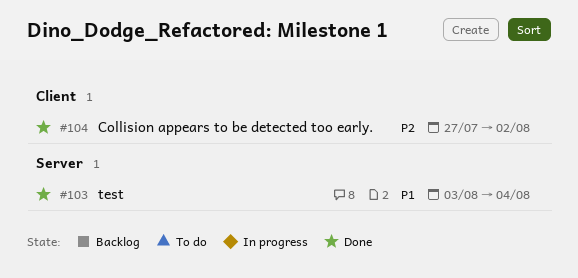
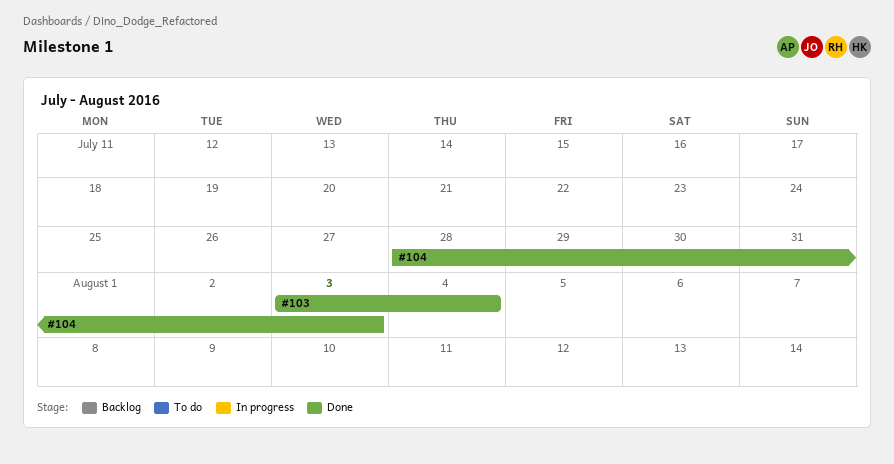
#104, start: Jul 27 -> Jul 28
#104, due: Aug 2 -> Aug 3

